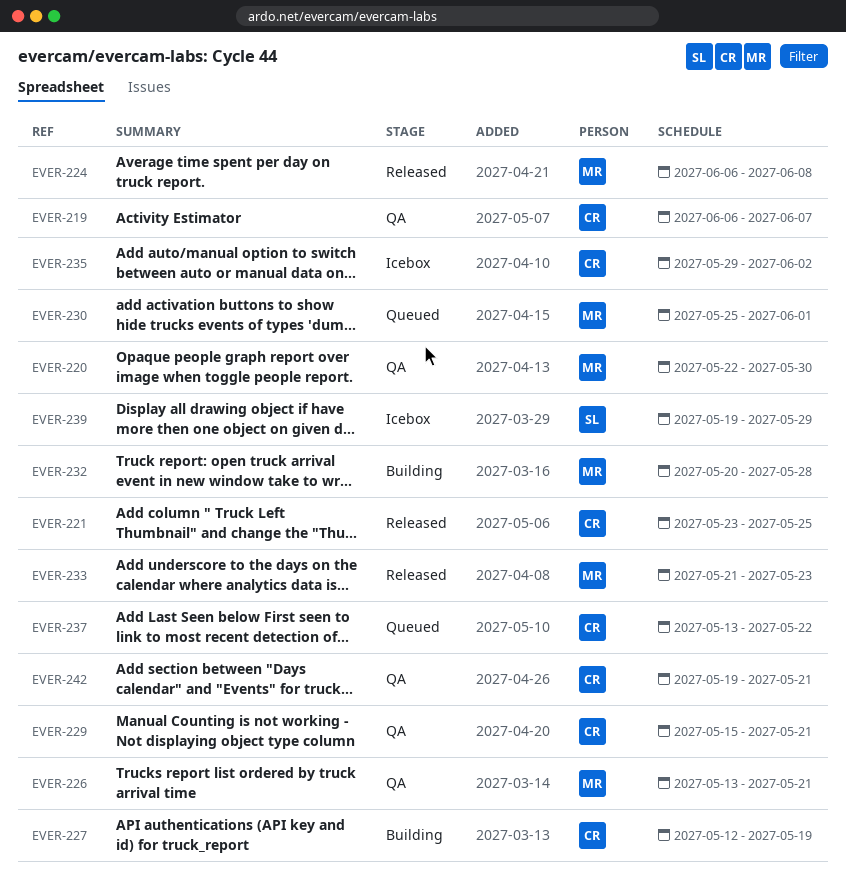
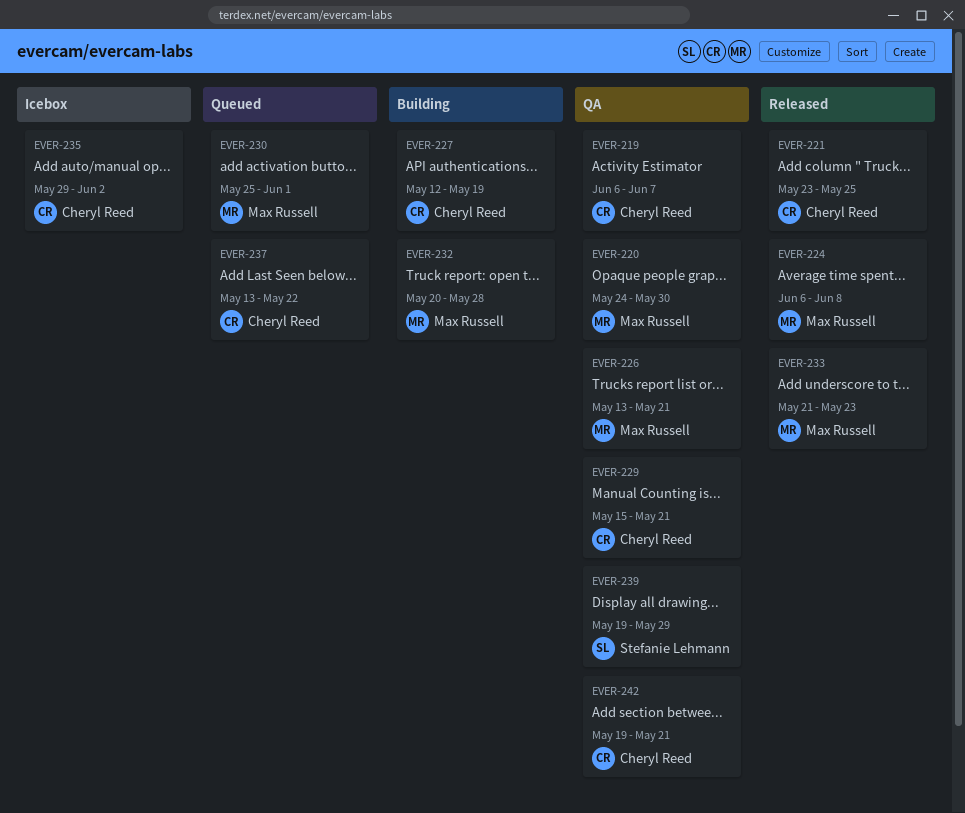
EVER-220, start: May 22 -> May 24
EVER-239, status: Icebox -> QA

